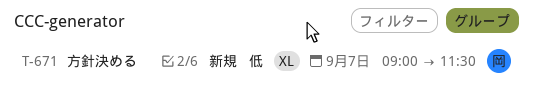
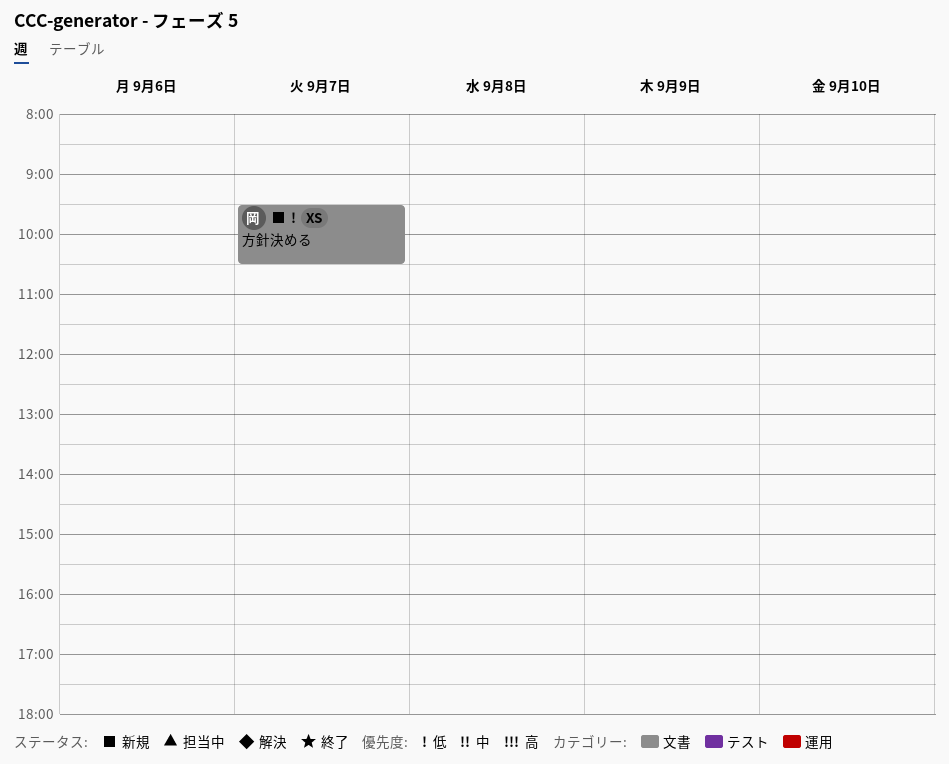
方針決める, estimate: XL -> XS
方針決める, begins: 09:00 -> 09:30
方針決める, ends: 11:30 -> 10:30

